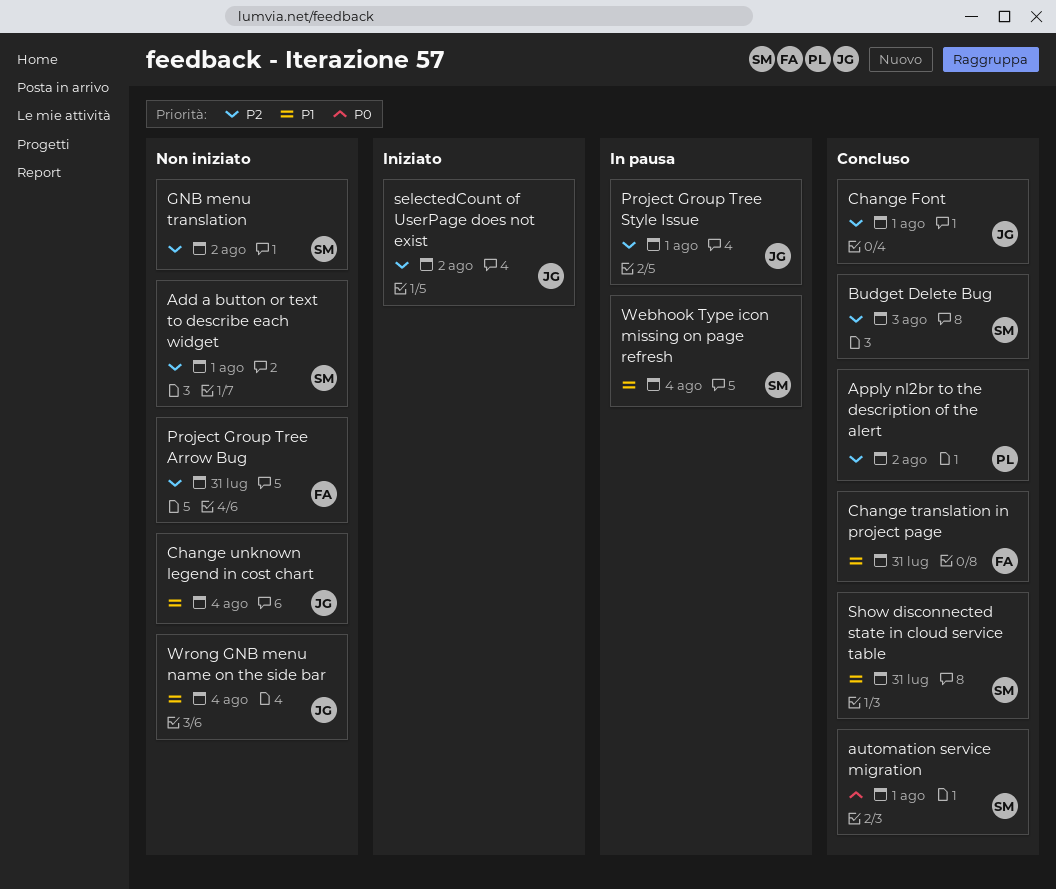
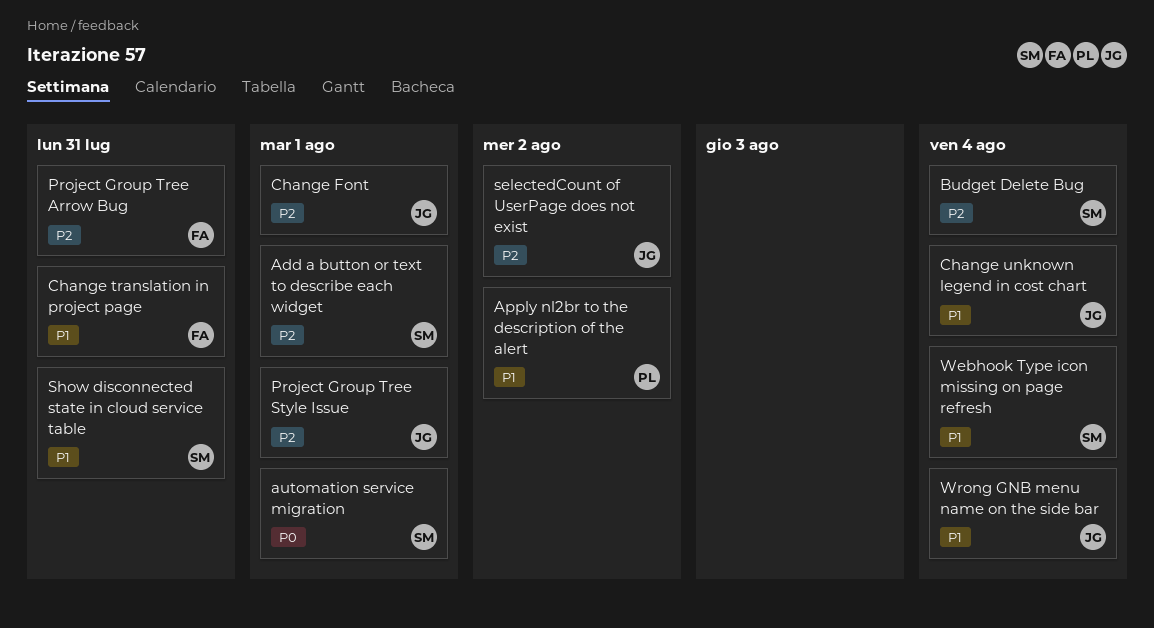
Apply nl2br to the description of the alert, priority: P2 -> P1
Budget Delete Bug, due: Aug 3 -> Aug 4
GNB menu translation: present -> none

